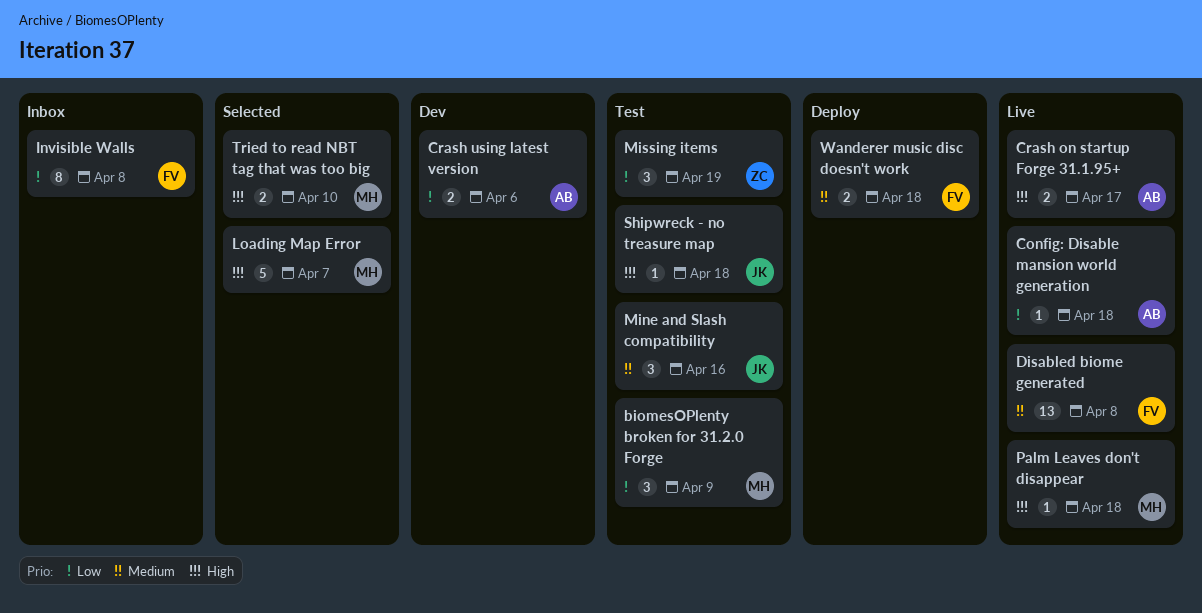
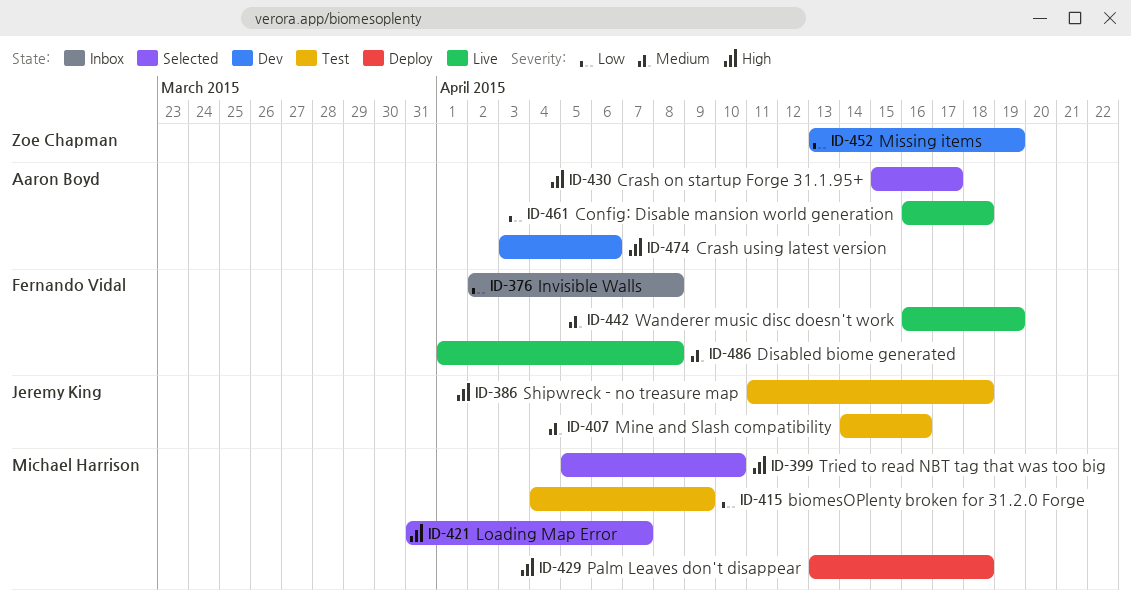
Crash on startup Forge 31.1.95+, status: Live -> Selected
Crash using latest version, priority: Low -> High
Missing items, status: Test -> Dev
Palm Leaves don't disappear, status: Live -> Deploy
Wanderer music disc doesn't work, status: Deploy -> Live
Wanderer music disc doesn't work, due: Apr 18 -> Apr 19

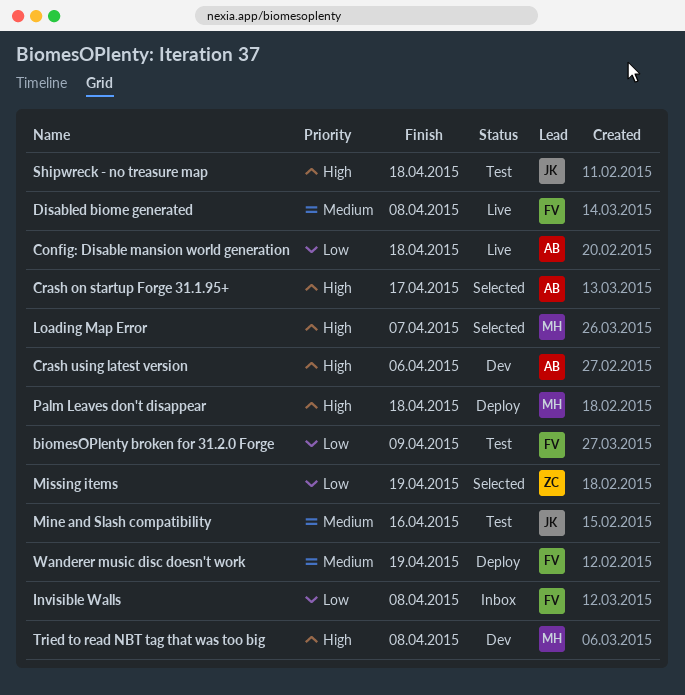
biomesOPlenty broken for 31.2.0 Forge, owner: Michael Harrison -> Fernando Vidal
Missing items, status: Dev -> Selected
Tried to read NBT tag that was too big, status: Selected -> Dev
Tried to read NBT tag that was too big, due: Apr 10 -> Apr 8
Wanderer music disc doesn't work, status: Live -> Deploy

